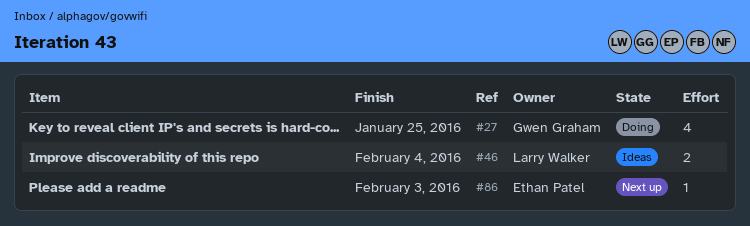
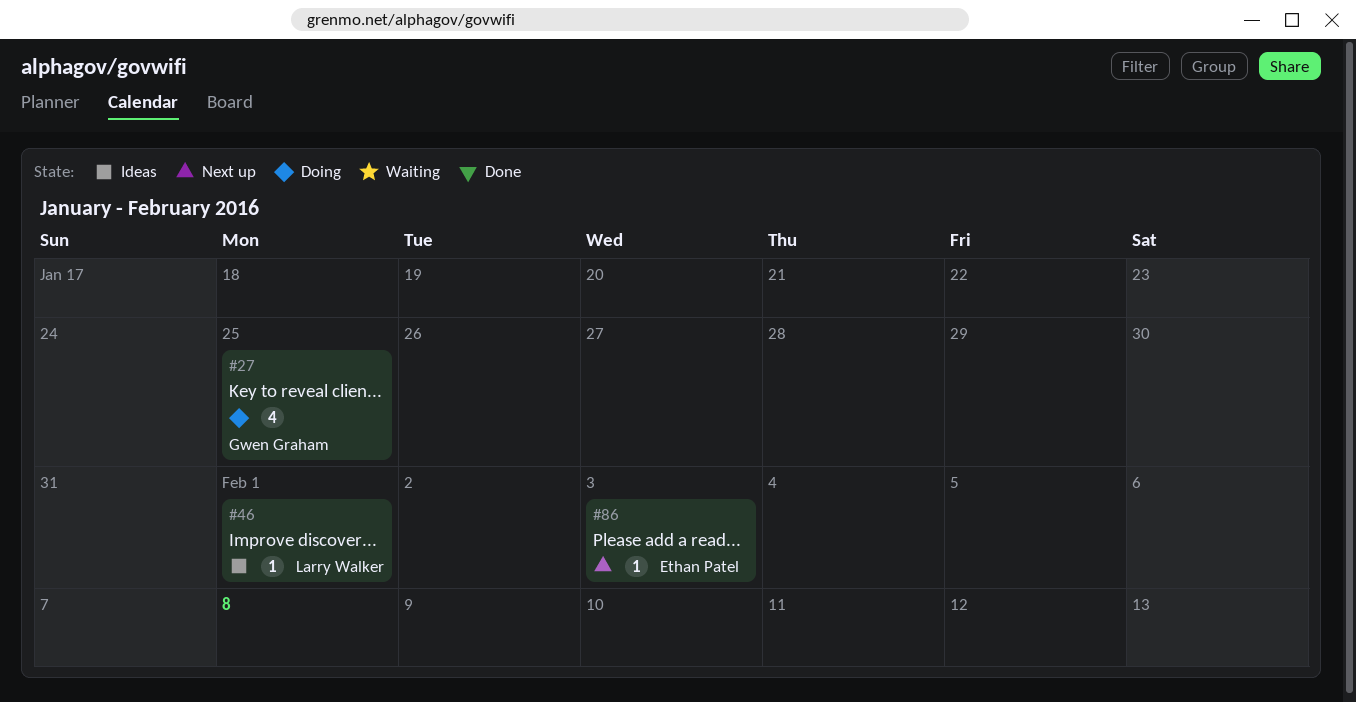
#46, estimate: 2 -> 1
#46, due: Feb 4 -> Feb 1

